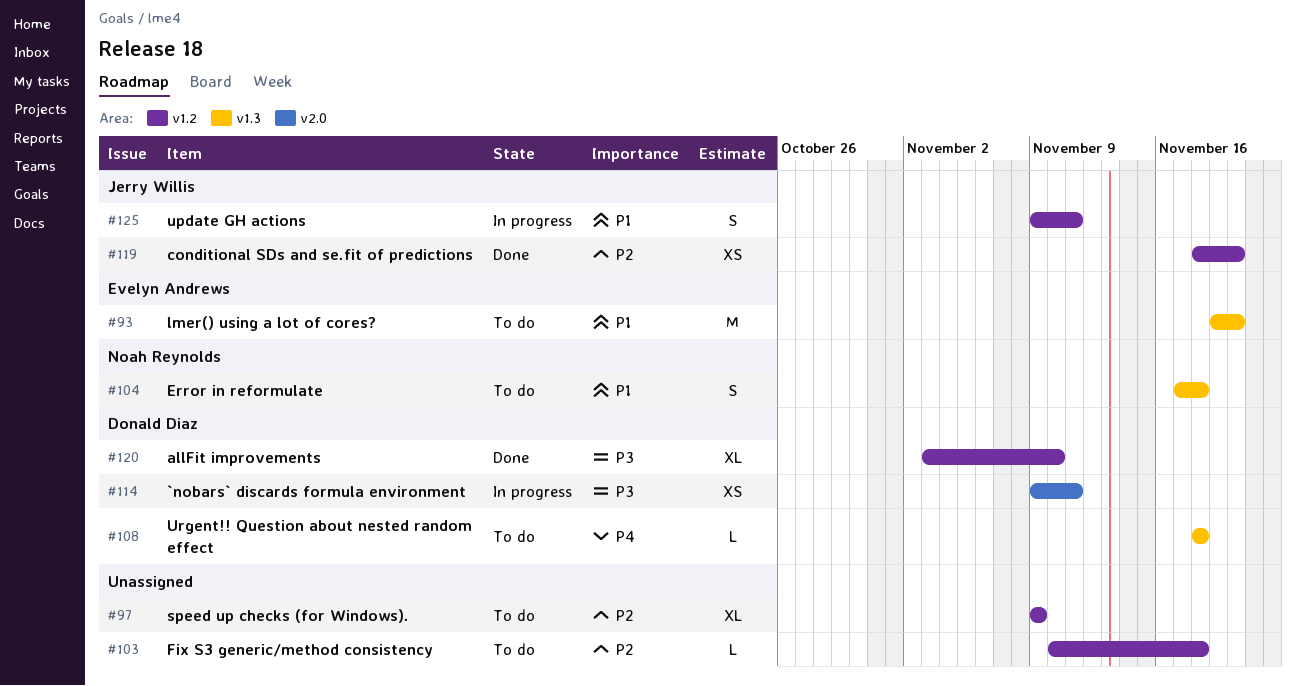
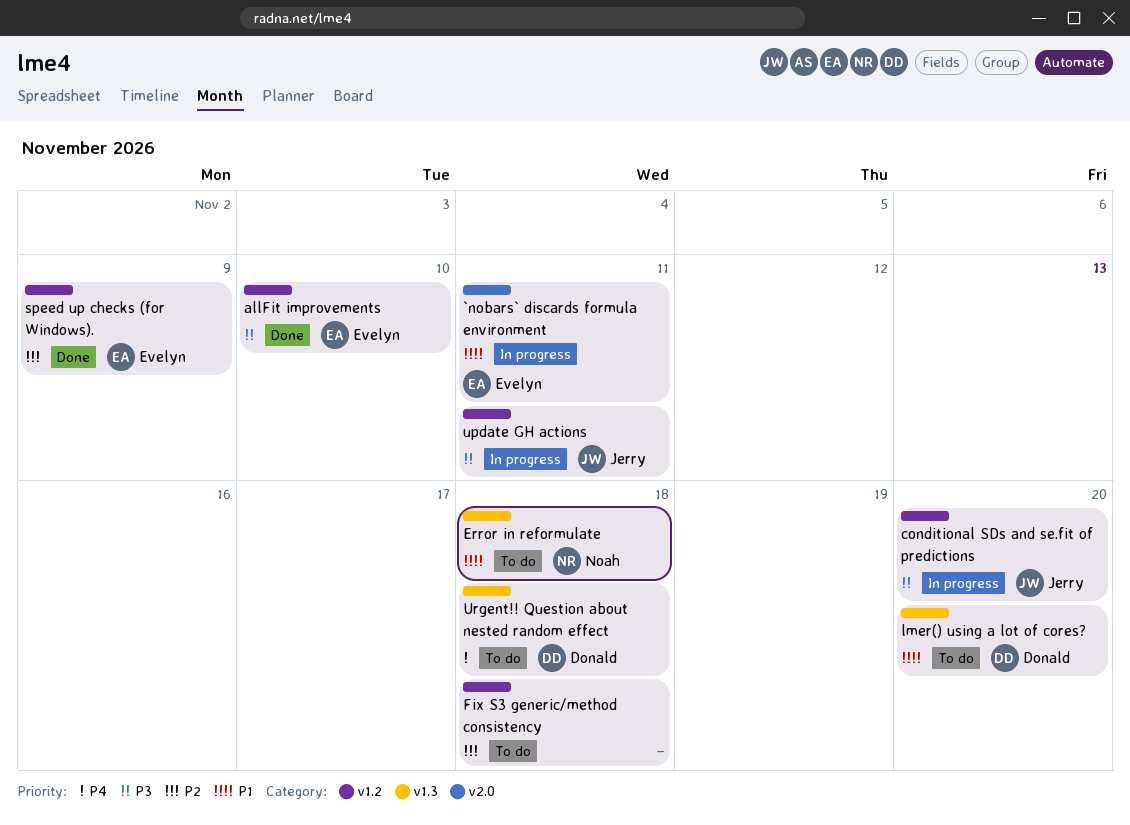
`nobars` discards formula environment, owner: Donald Diaz -> Evelyn Andrews
`nobars` discards formula environment, priority: P3 -> P1
allFit improvements, owner: Donald Diaz -> Evelyn Andrews
conditional SDs and se.fit of predictions, status: Done -> In progress
conditional SDs and se.fit of predictions, priority: P2 -> P3
lmer() using a lot of cores?, owner: Evelyn Andrews -> Donald Diaz
speed up checks (for Windows)., status: To do -> Done
speed up checks (for Windows)., owner: none -> Evelyn Andrews
update GH actions, priority: P1 -> P3

